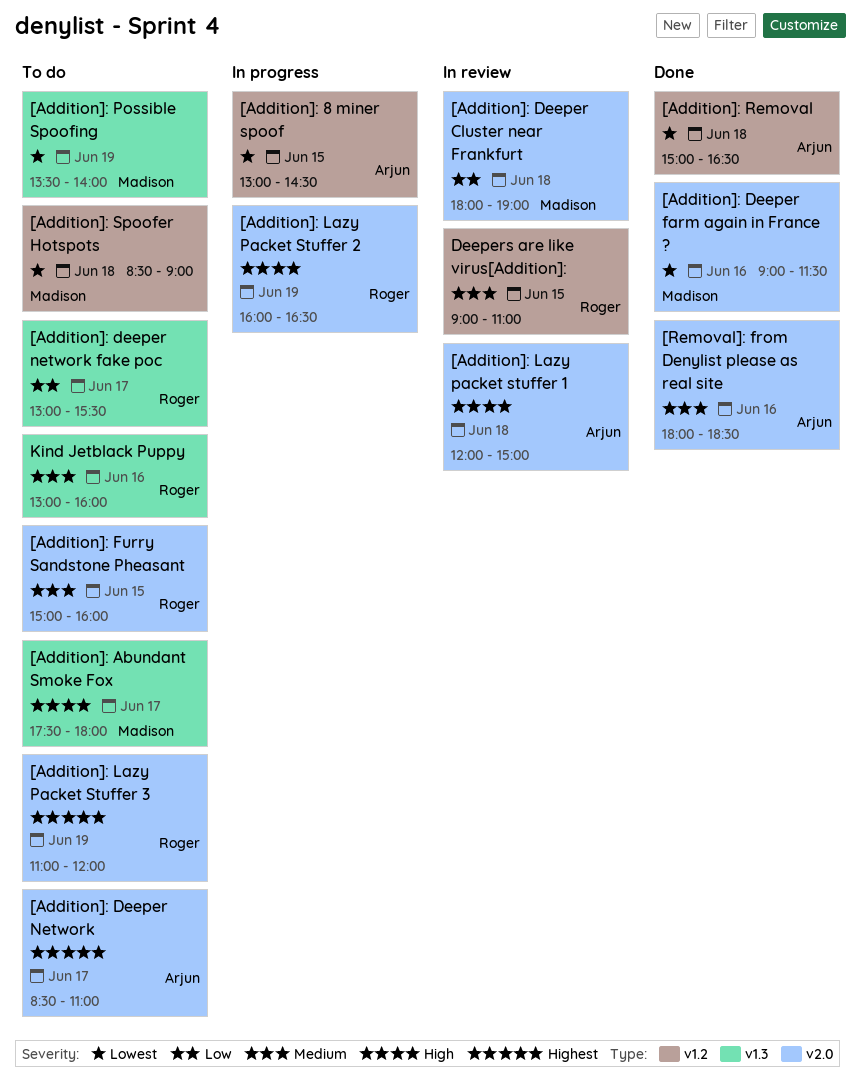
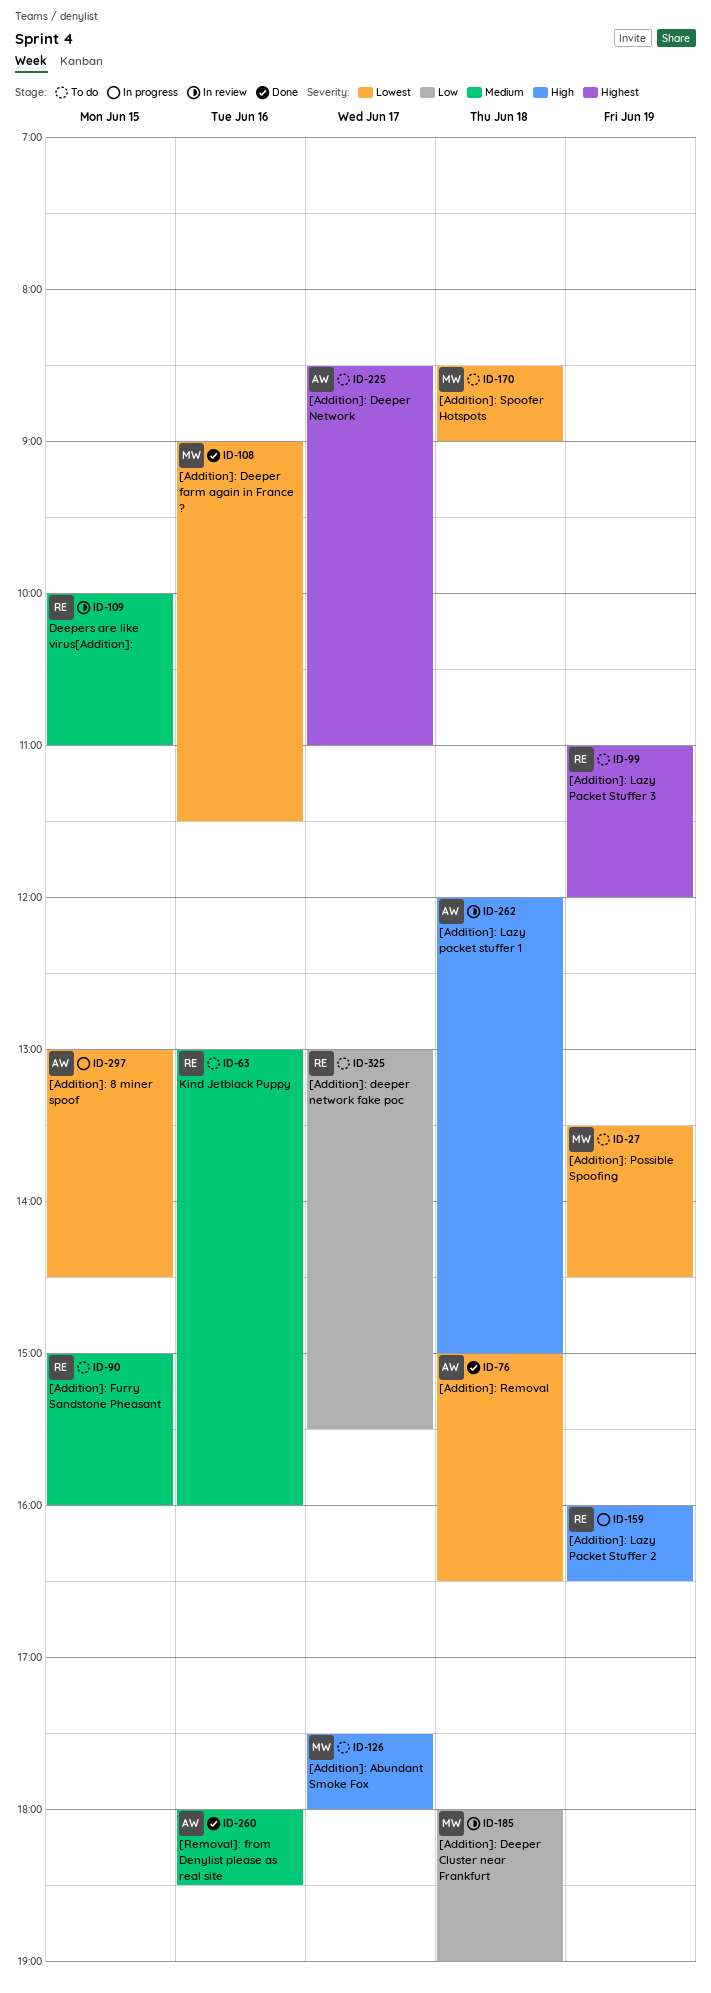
[Addition]: Possible Spoofing, ends: 14:00 -> 14:30
Deepers are like virus[Addition]:, begins: 09:00 -> 10:00

